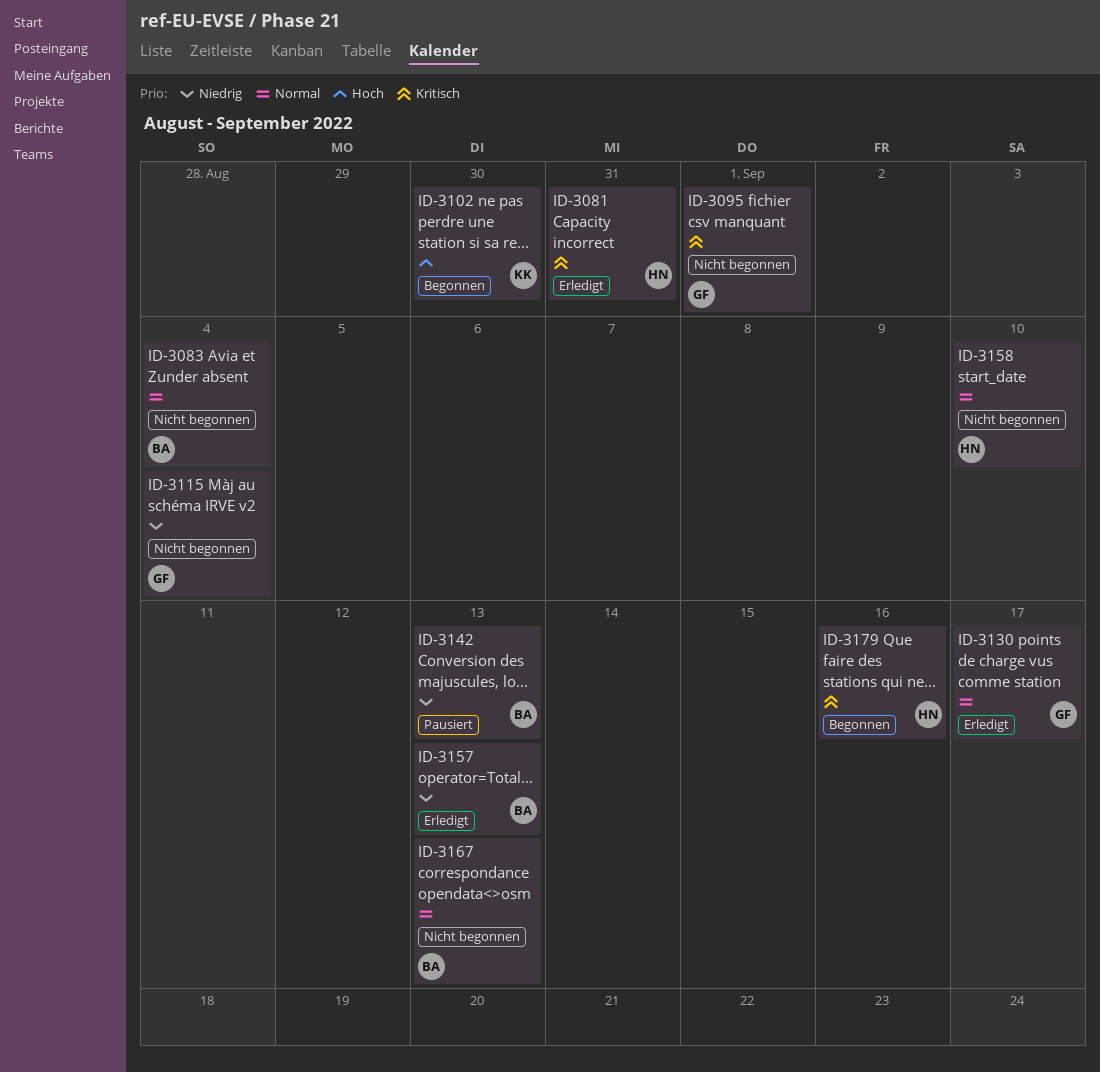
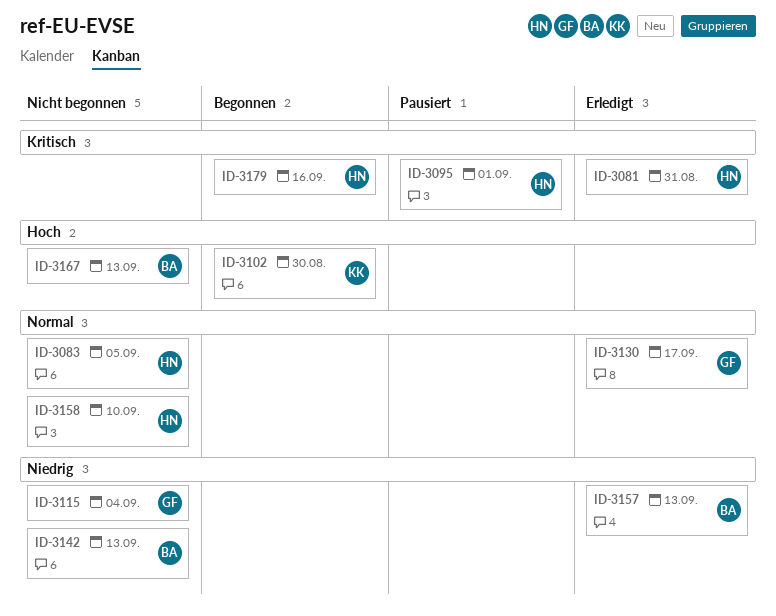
ID-3083, owner: BA -> HN
ID-3083, due: Sep 4 -> Sep 5
ID-3095, status: Nicht begonnen -> Pausiert
ID-3095, owner: GF -> HN
ID-3142, status: Pausiert -> Nicht begonnen
ID-3167, priority: Normal -> Hoch

